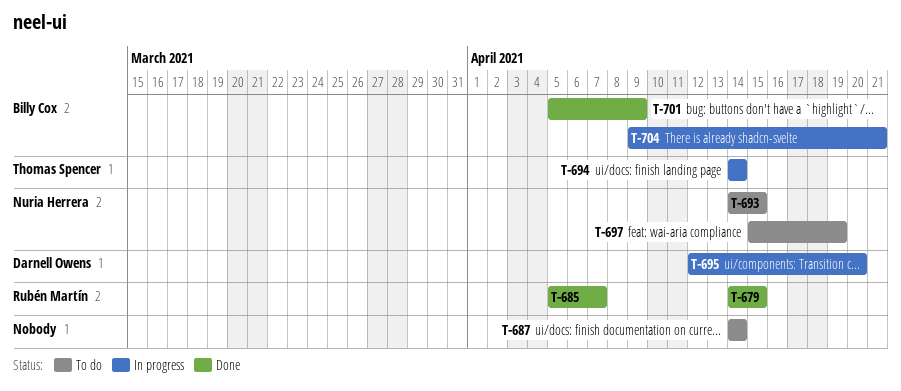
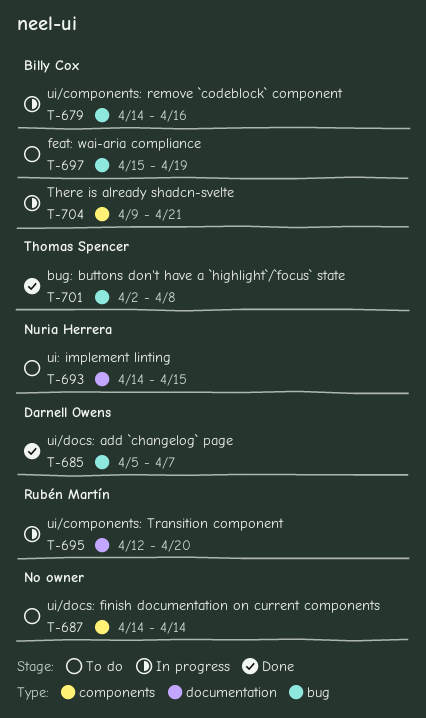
T-679, status: Done -> In progress
T-679, owner: Rubén Martín -> Billy Cox
T-679, due: Apr 15 -> Apr 16
T-685, owner: Rubén Martín -> Darnell Owens
T-694: present -> none
T-695, owner: Darnell Owens -> Rubén Martín
T-697, owner: Nuria Herrera -> Billy Cox
T-701, owner: Billy Cox -> Thomas Spencer
T-701, start: Apr 5 -> Apr 2
T-701, due: Apr 9 -> Apr 8

